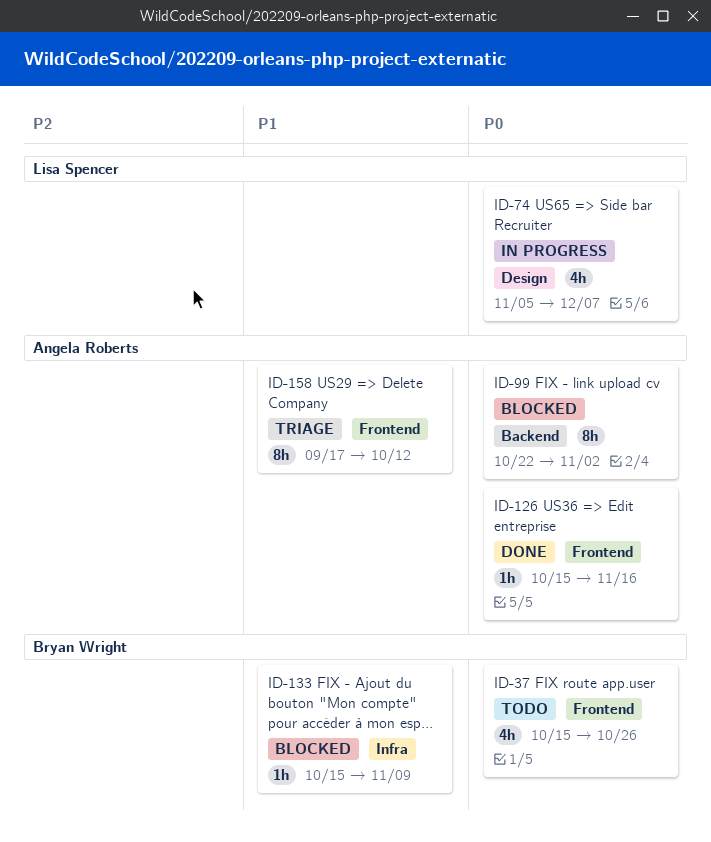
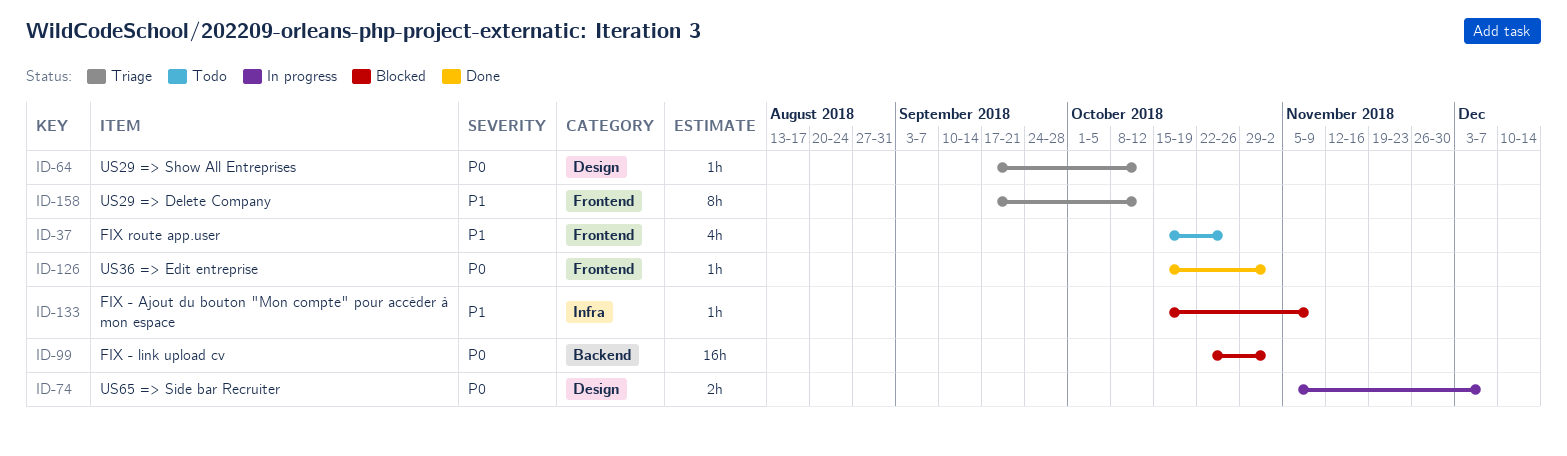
ID-37, priority: P0 -> P1
ID-64: none -> present
ID-74, estimate: 4h -> 2h
ID-99, estimate: 8h -> 16h
ID-126, due: Nov 16 -> Nov 2

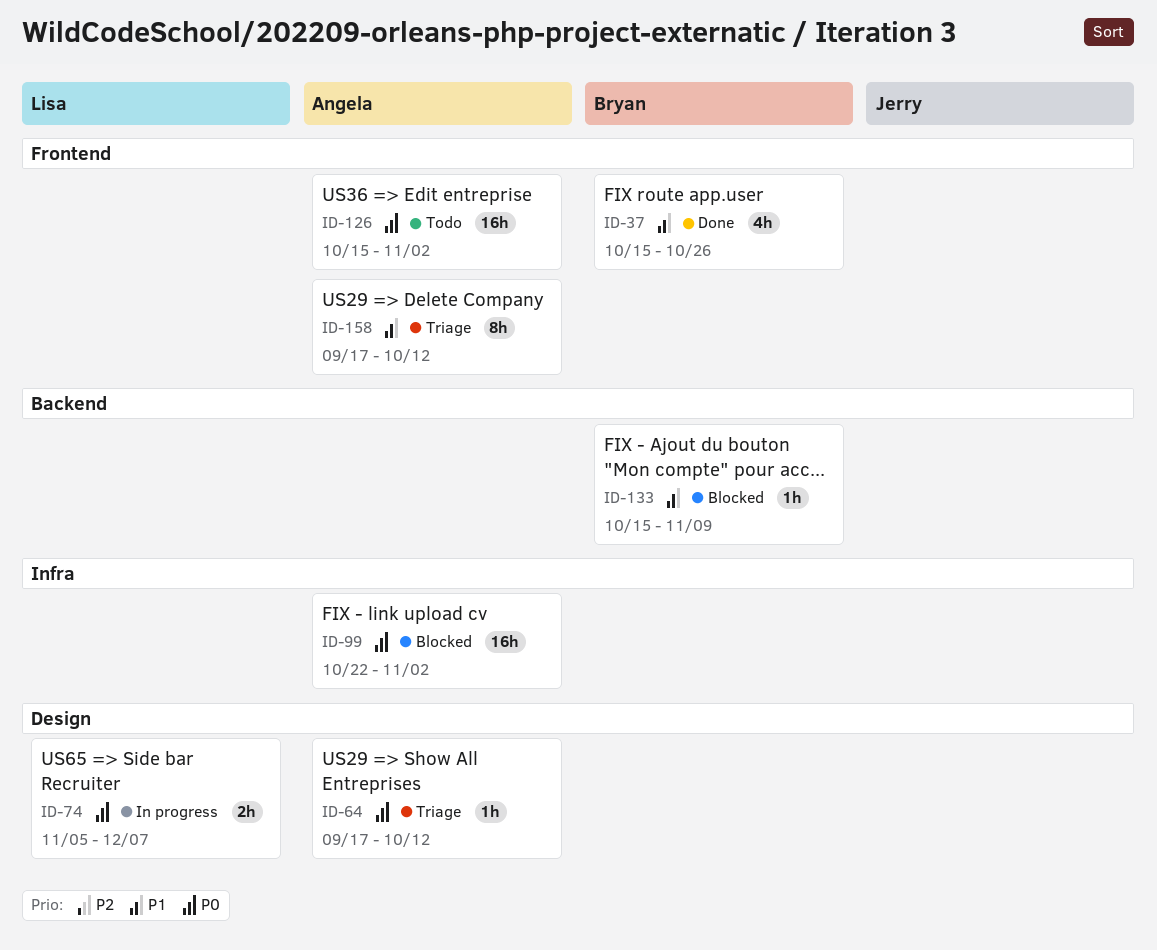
ID-37, status: Todo -> Done
ID-99, label: Backend -> Infra
ID-126, status: Done -> Todo
ID-126, estimate: 1h -> 16h
ID-133, label: Infra -> Backend

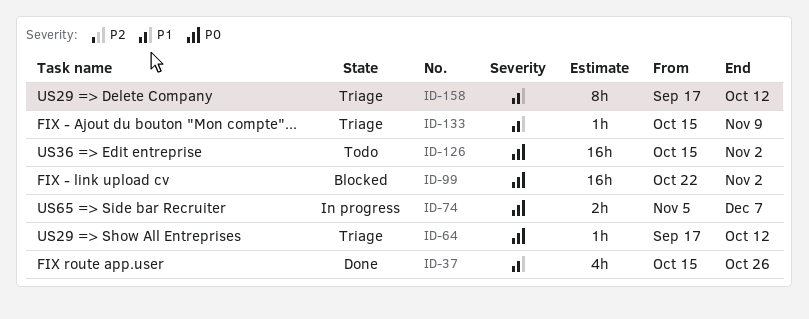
ID-133, status: Blocked -> Triage

